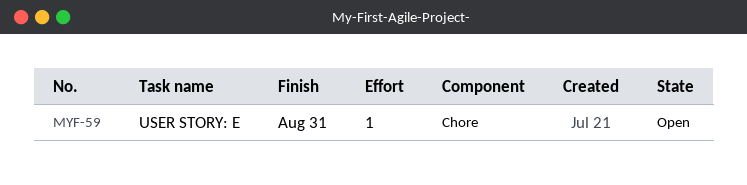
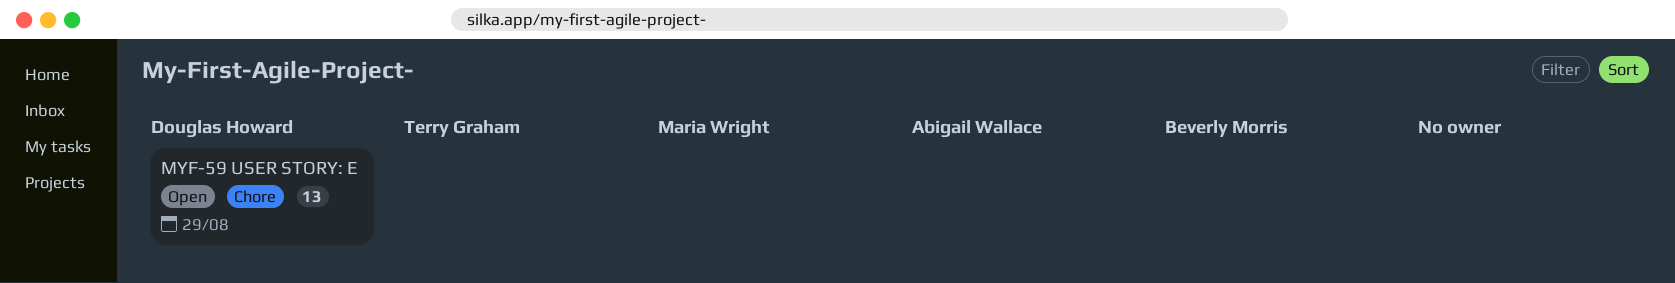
MYF-59, estimate: 1 -> 13
MYF-59, due: Aug 31 -> Aug 29

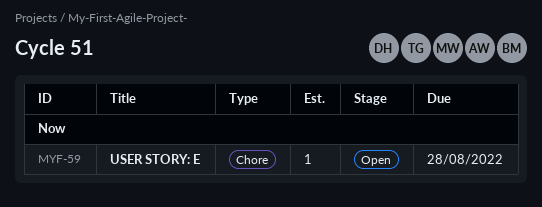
MYF-59, estimate: 13 -> 1
MYF-59, due: Aug 29 -> Aug 28

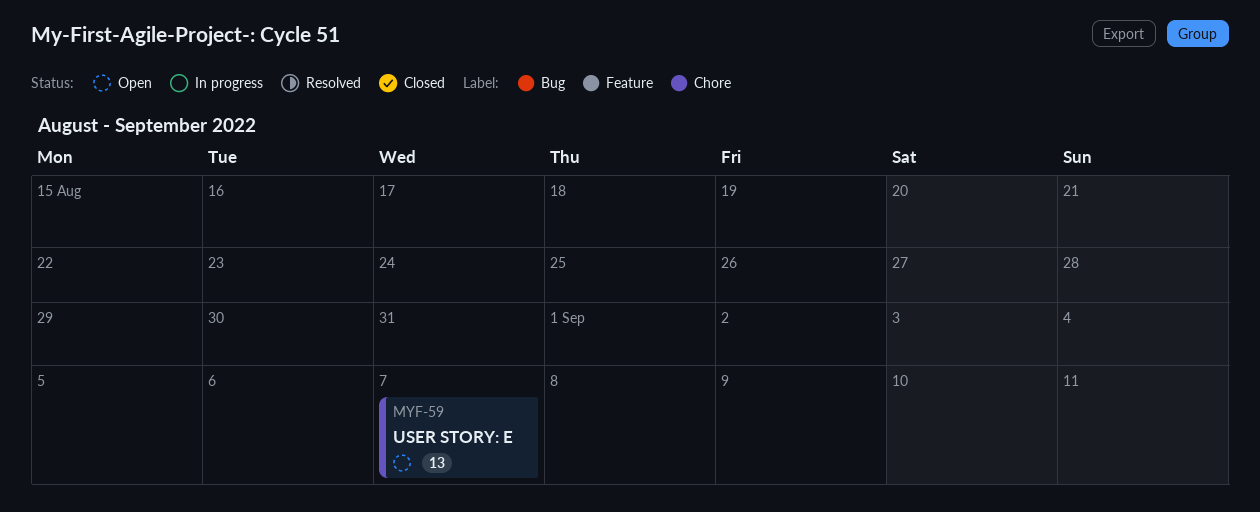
MYF-59, estimate: 1 -> 13
MYF-59, due: Aug 28 -> Sep 7

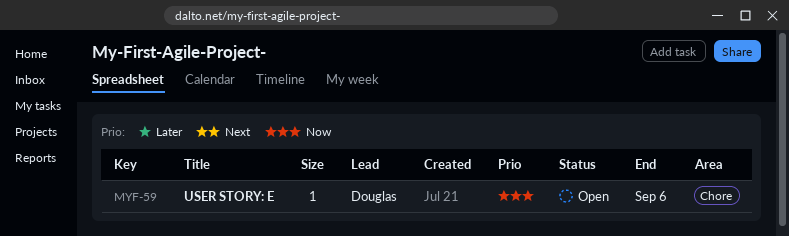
MYF-59, estimate: 13 -> 1
MYF-59, due: Sep 7 -> Sep 6

